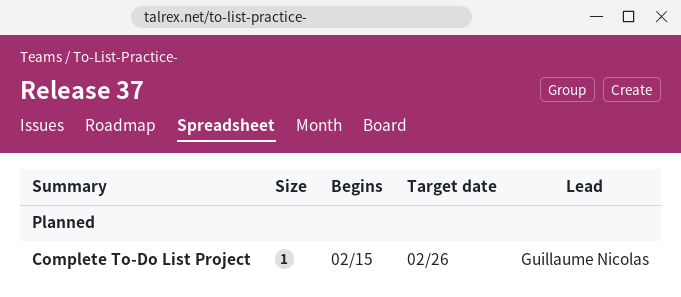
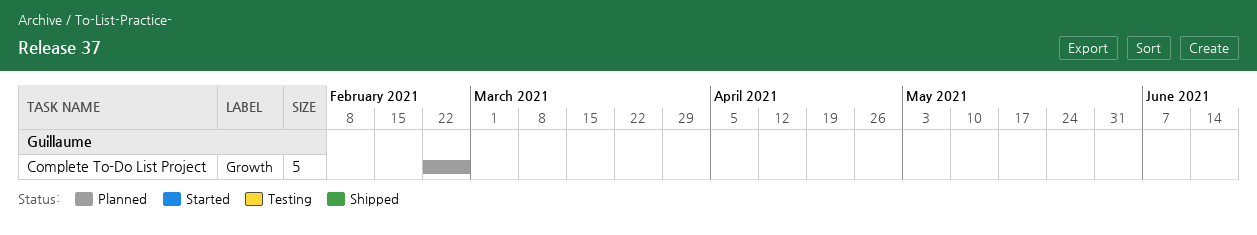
Complete To-Do List Project, estimate: 1 -> 5
Complete To-Do List Project, start: Feb 15 -> Feb 22

